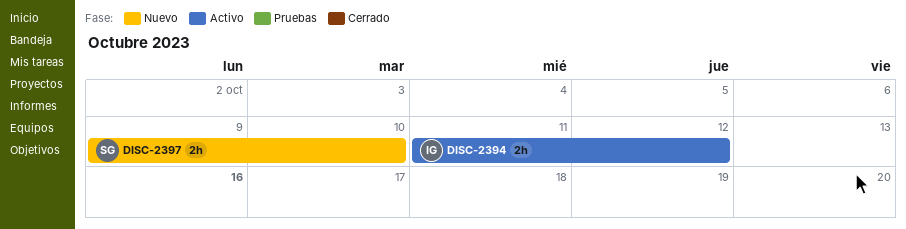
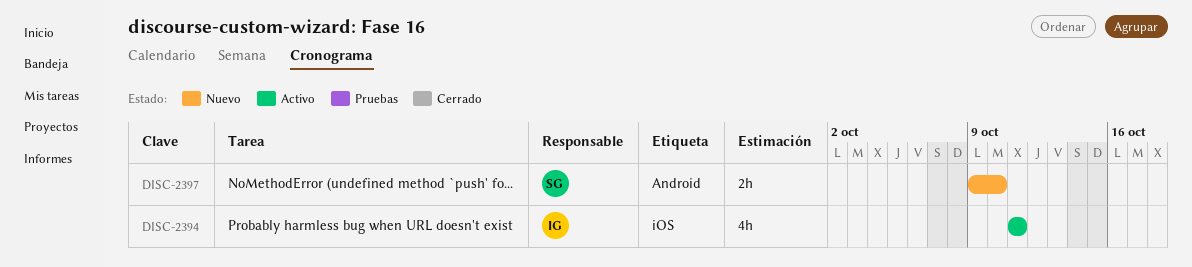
DISC-2394, estimate: 2h -> 4h
DISC-2394, due: Oct 12 -> Oct 11

